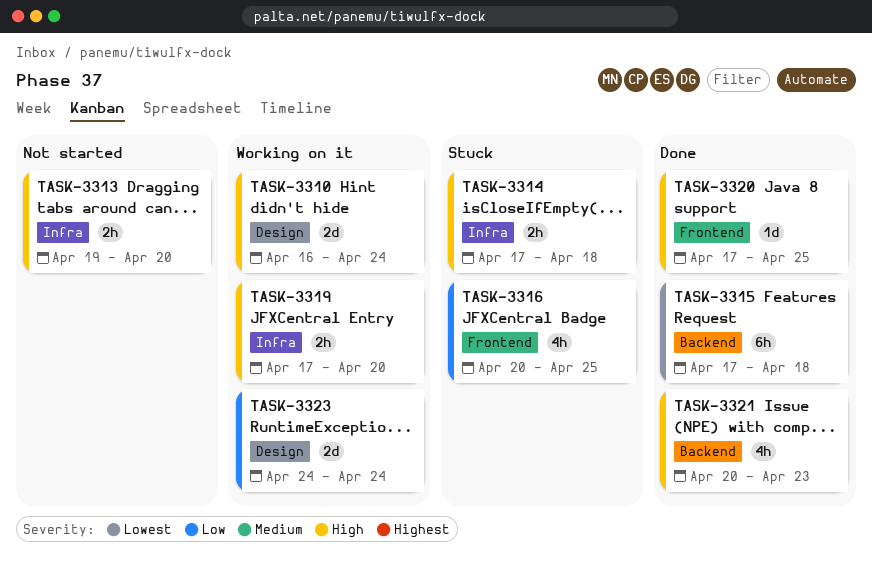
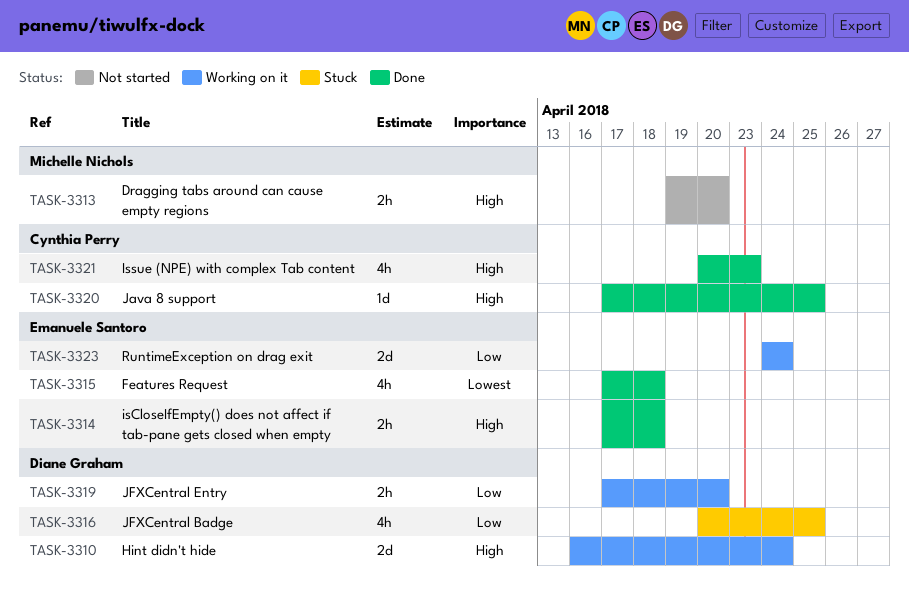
TASK-3314, status: Stuck -> Done
TASK-3315, estimate: 6h -> 4h
TASK-3319, priority: High -> Low

